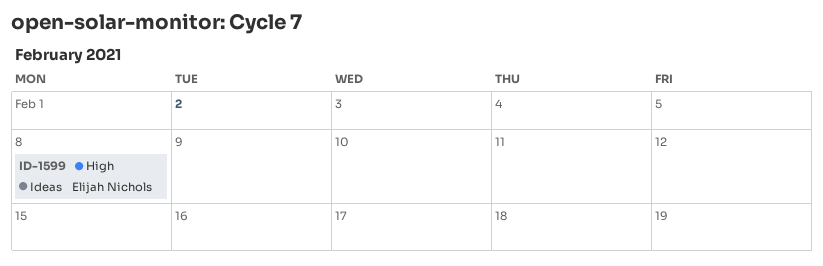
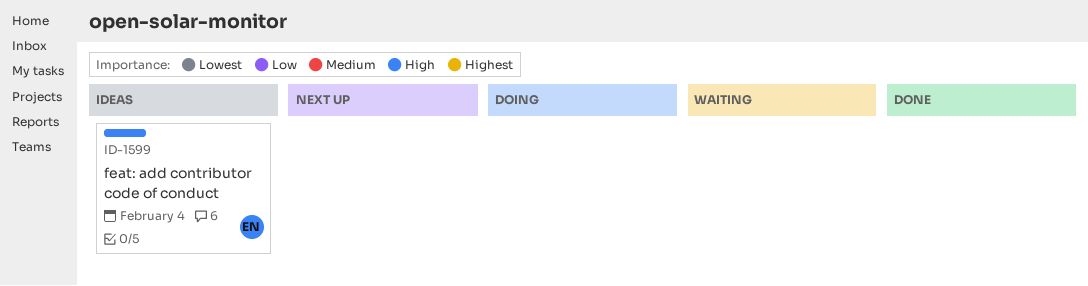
ID-1599, due: Feb 8 -> Feb 4

